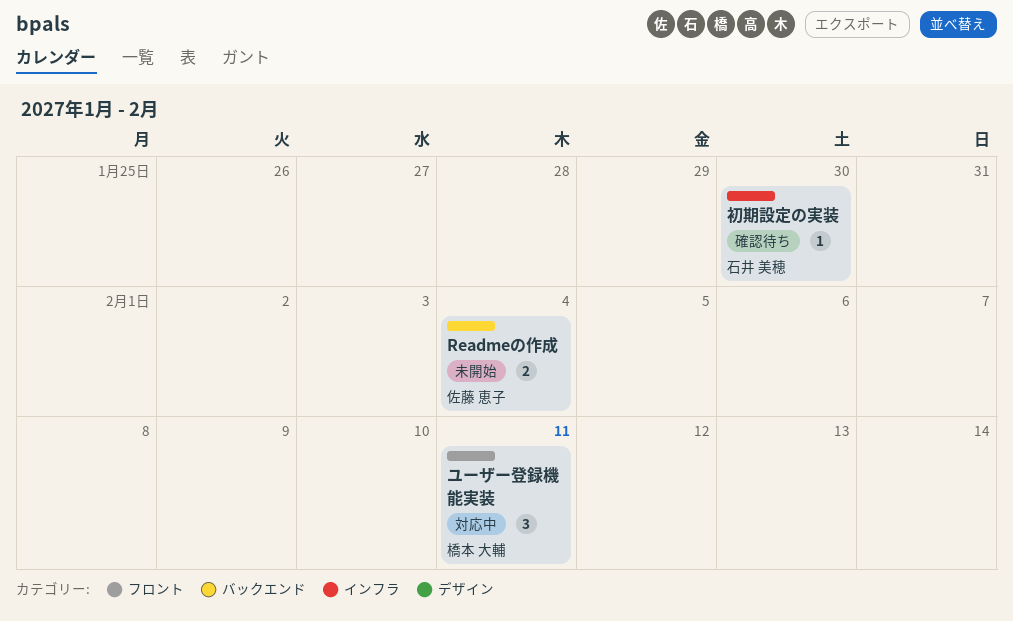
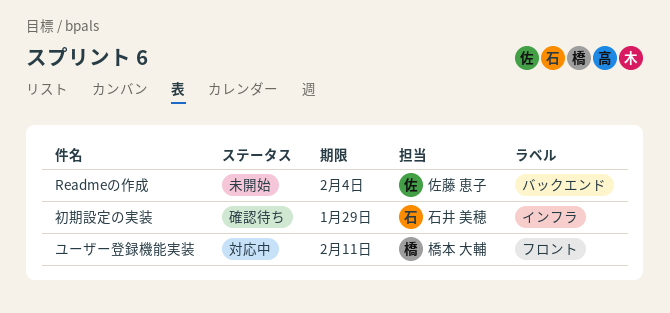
初期設定の実装, due: Jan 30 -> Jan 29

